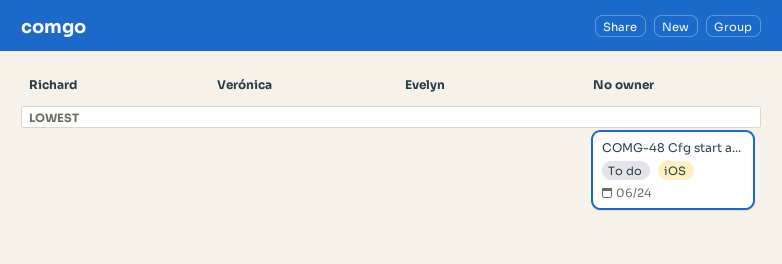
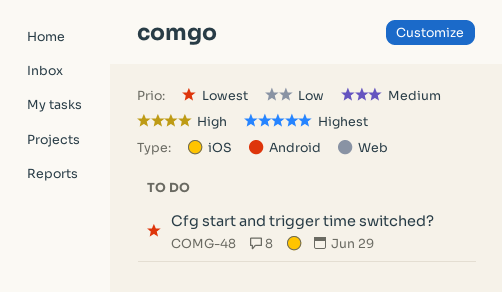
COMG-48, due: Jun 24 -> Jun 29

